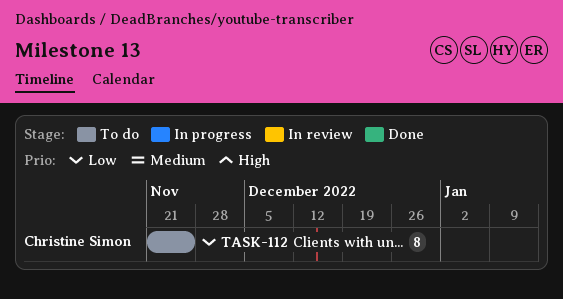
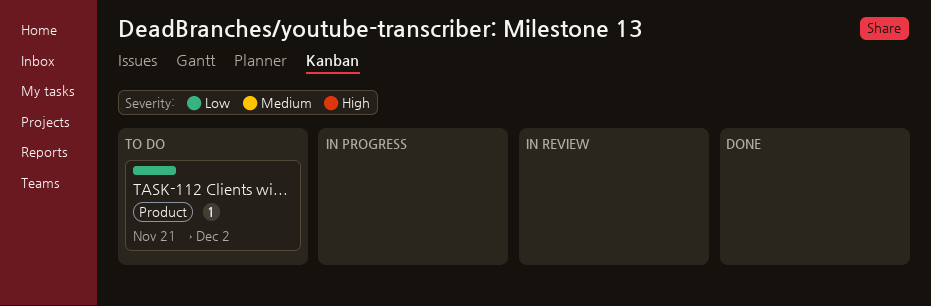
TASK-112, estimate: 8 -> 1
TASK-112, due: Nov 25 -> Dec 2

